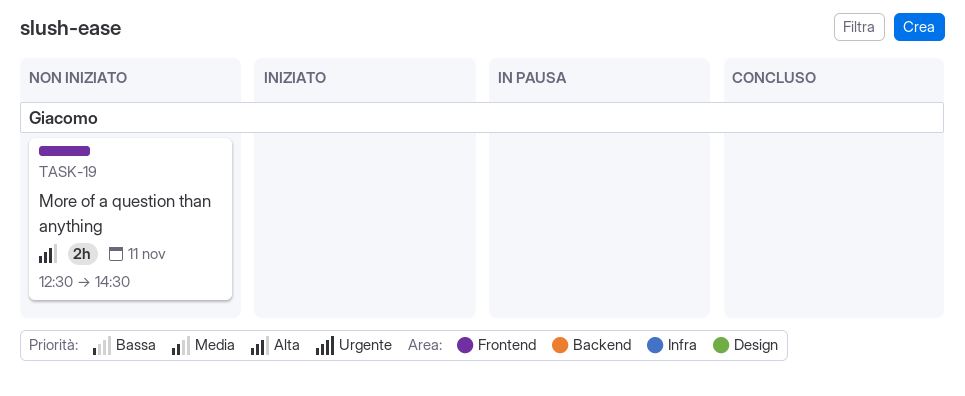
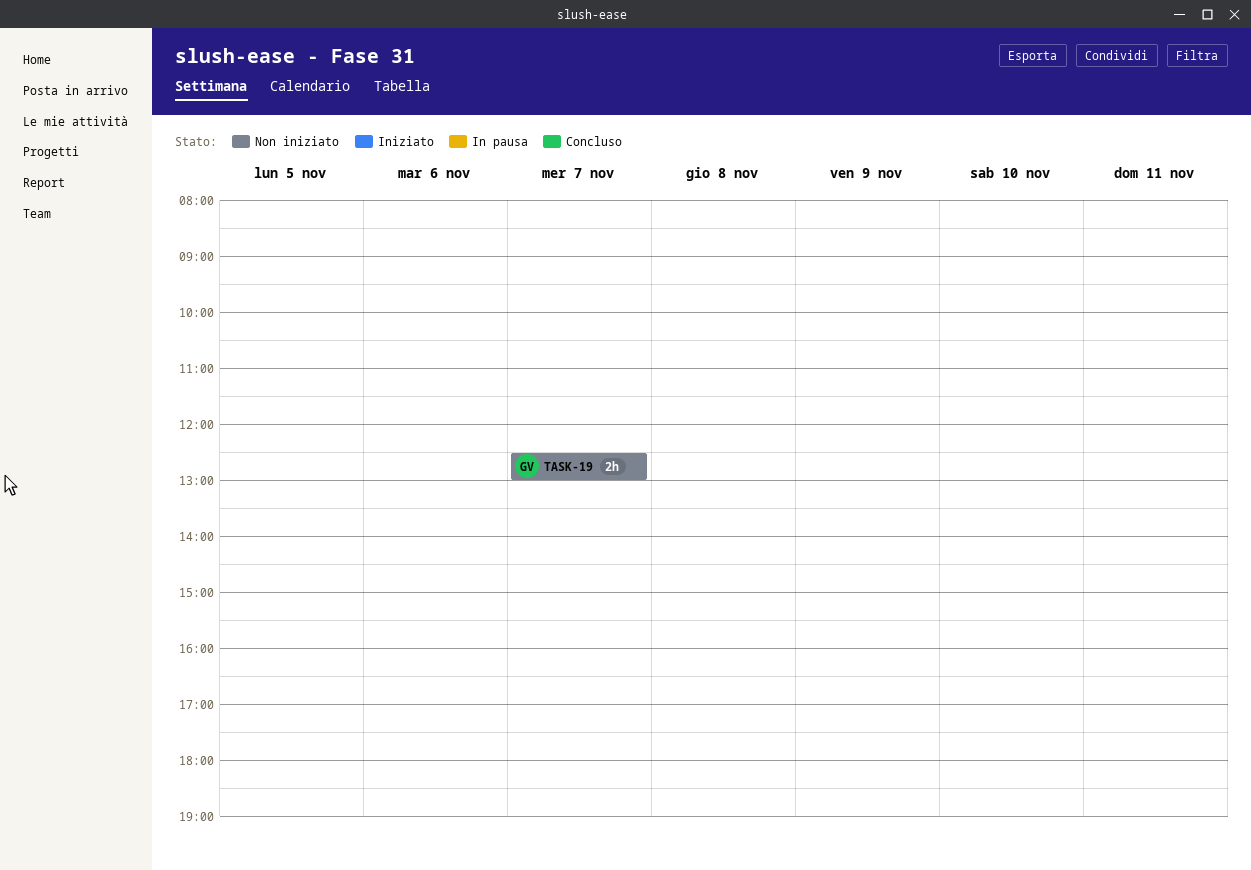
TASK-19, day: Nov 11 -> Nov 7
TASK-19, ends: 14:30 -> 13:00

